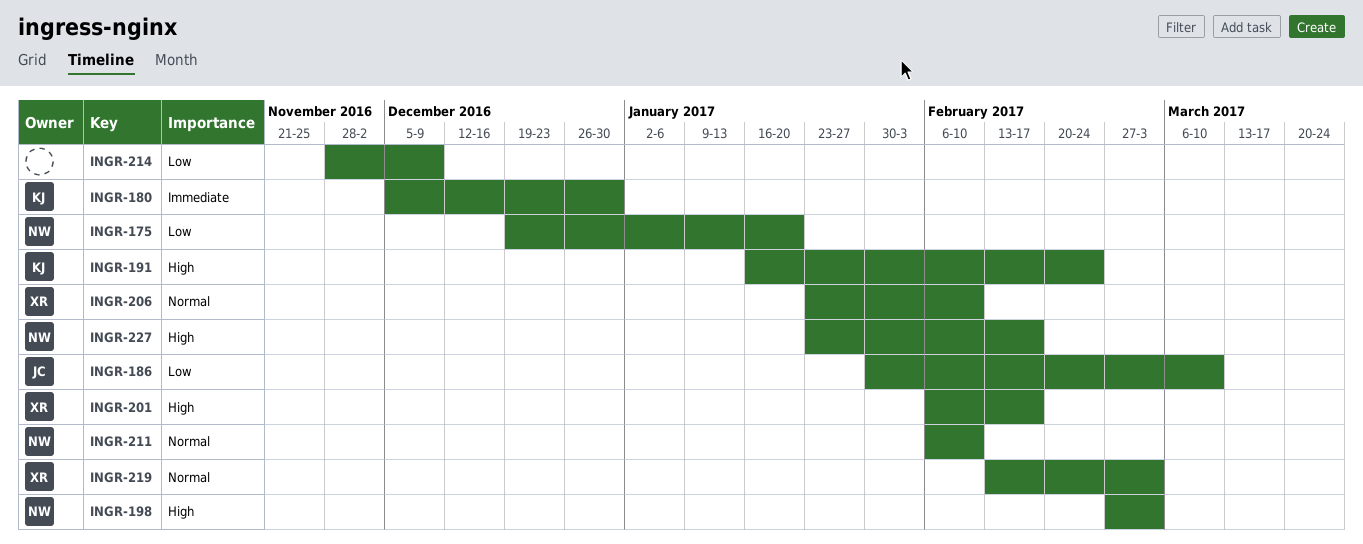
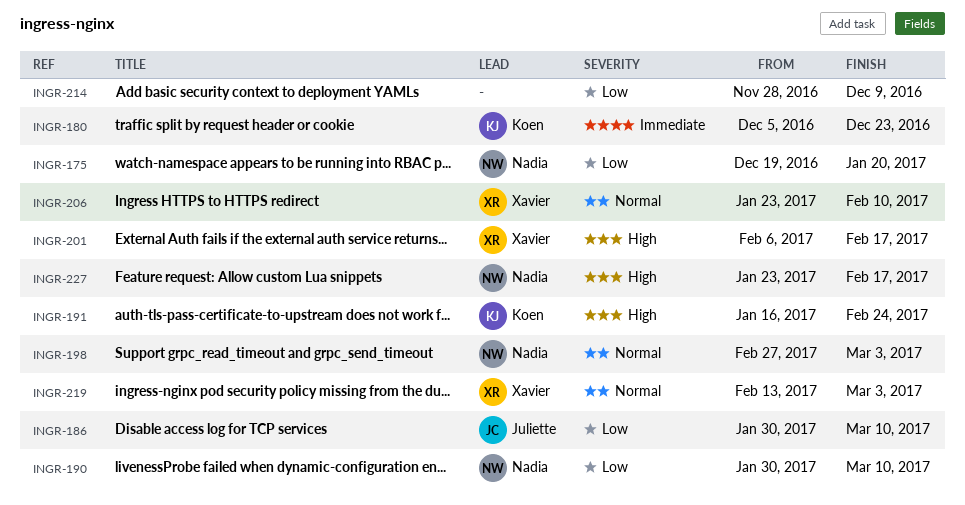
INGR-180, due: Dec 30 -> Dec 23
INGR-190: none -> present
INGR-198, priority: High -> Normal
INGR-211: present -> none

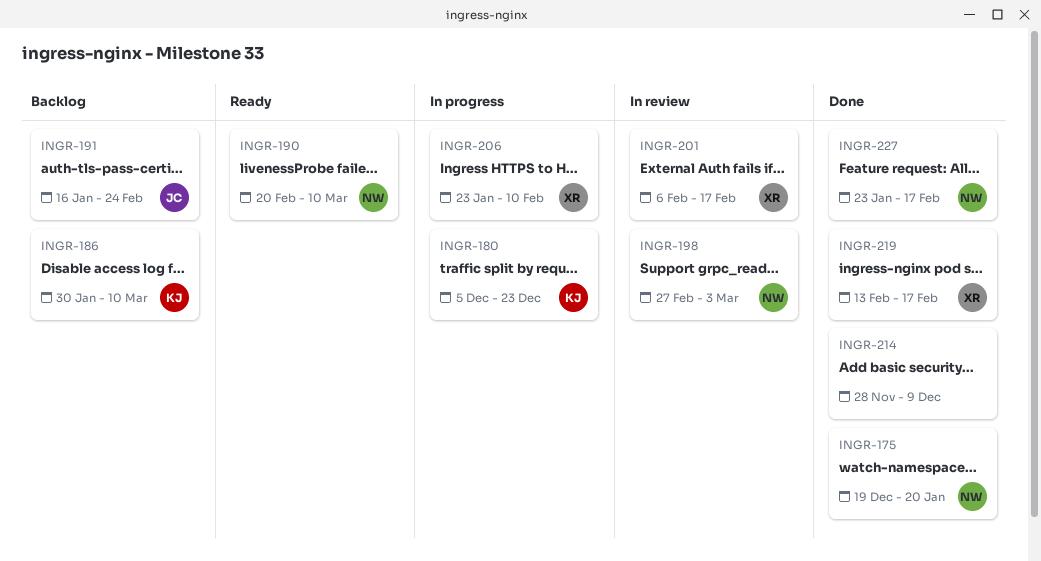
INGR-186, owner: Juliette -> Koen
INGR-190, start: Jan 30 -> Feb 20
INGR-191, owner: Koen -> Juliette
INGR-219, due: Mar 3 -> Feb 17

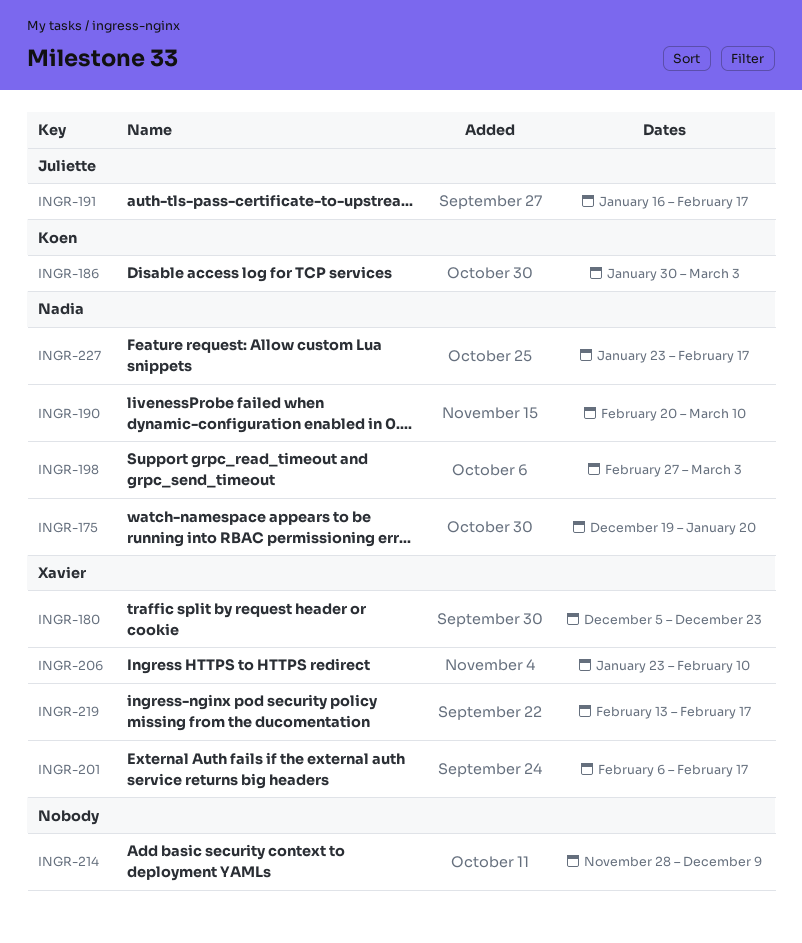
INGR-180, owner: Koen -> Xavier
INGR-186, due: Mar 10 -> Mar 3
INGR-191, due: Feb 24 -> Feb 17

